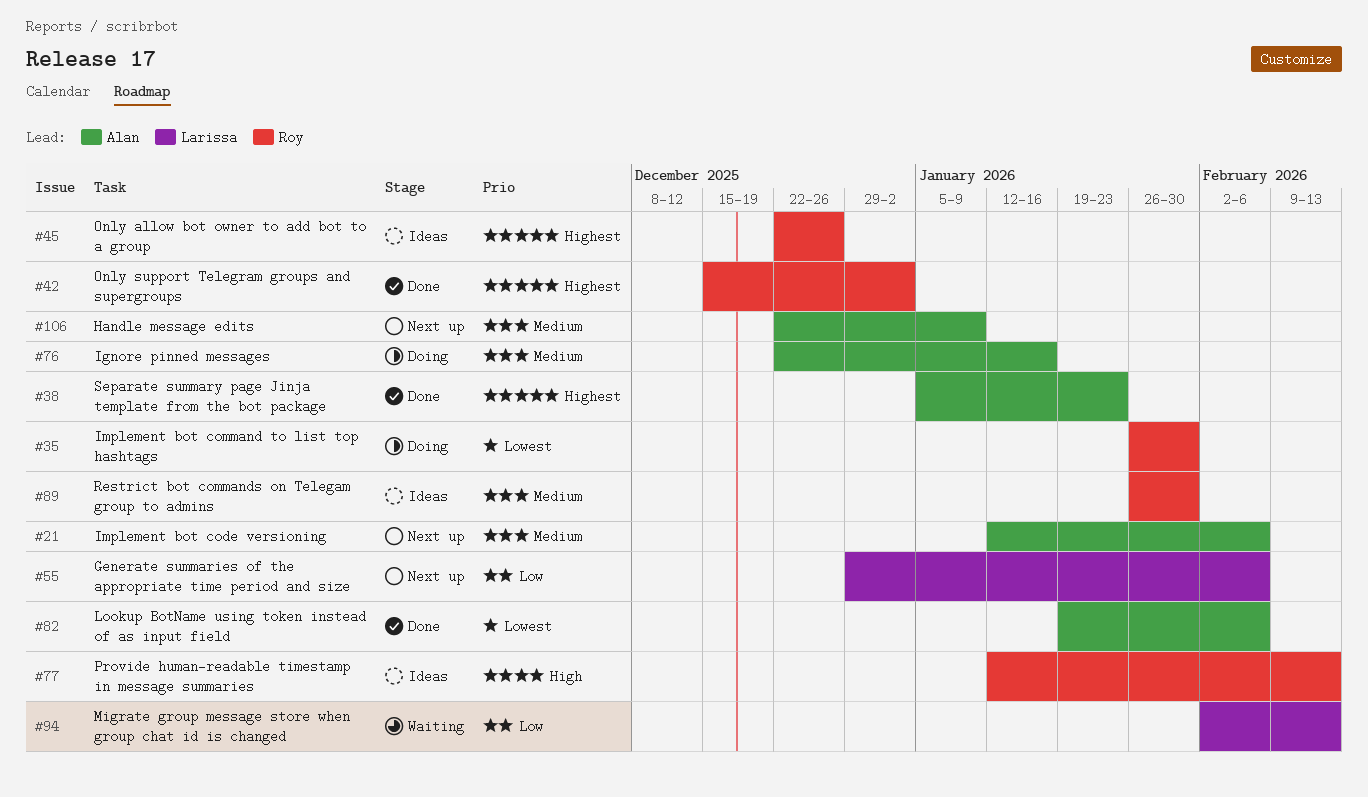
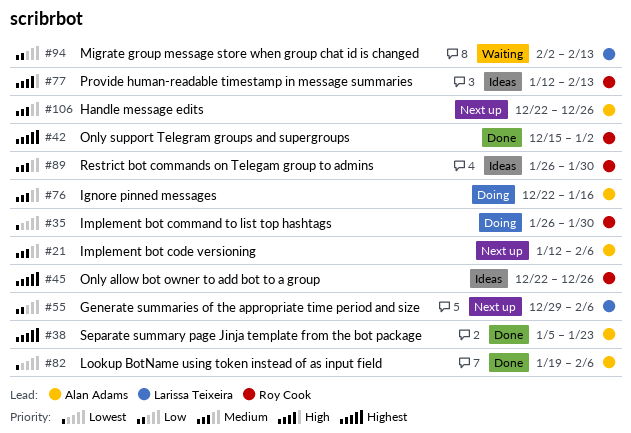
#106, due: Jan 9 -> Dec 26

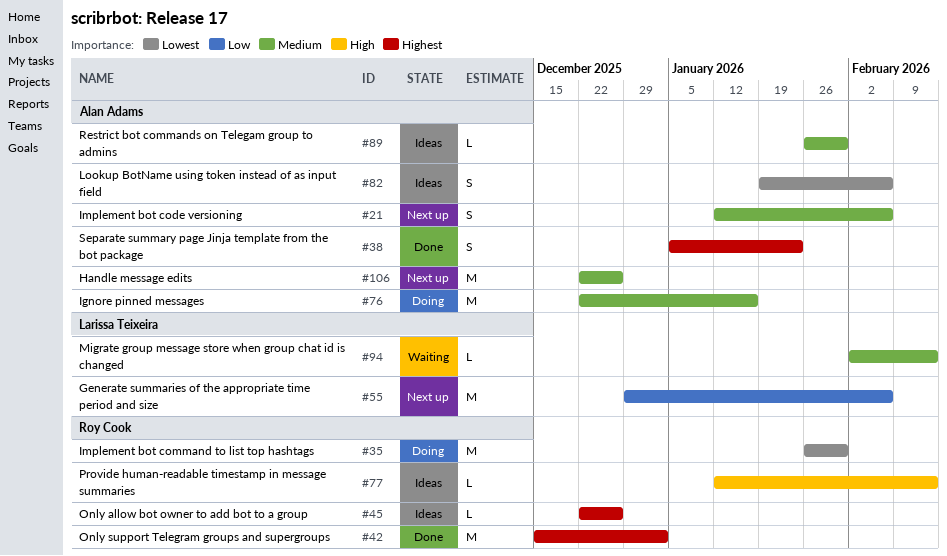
#82, status: Done -> Ideas
#89, owner: Roy Cook -> Alan Adams
#94, priority: Low -> Medium

